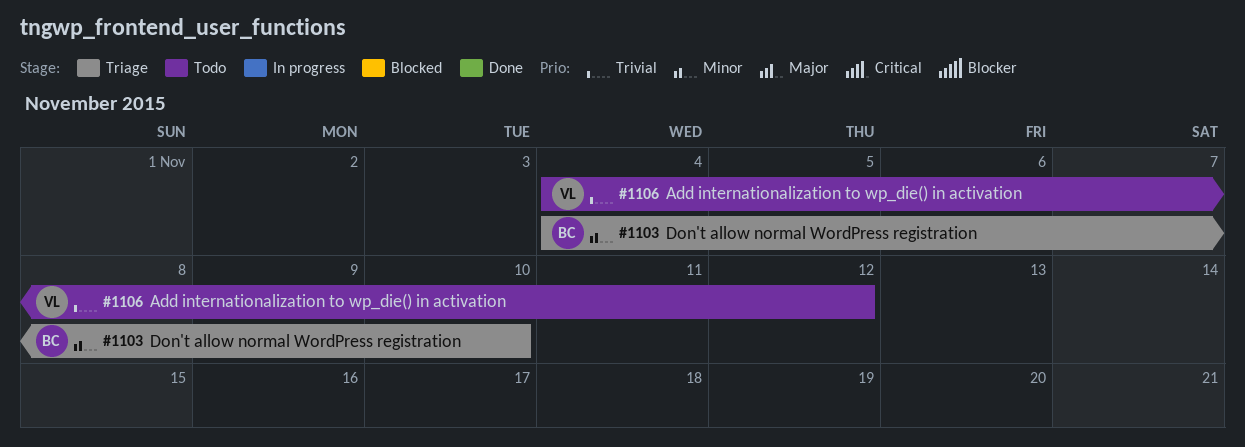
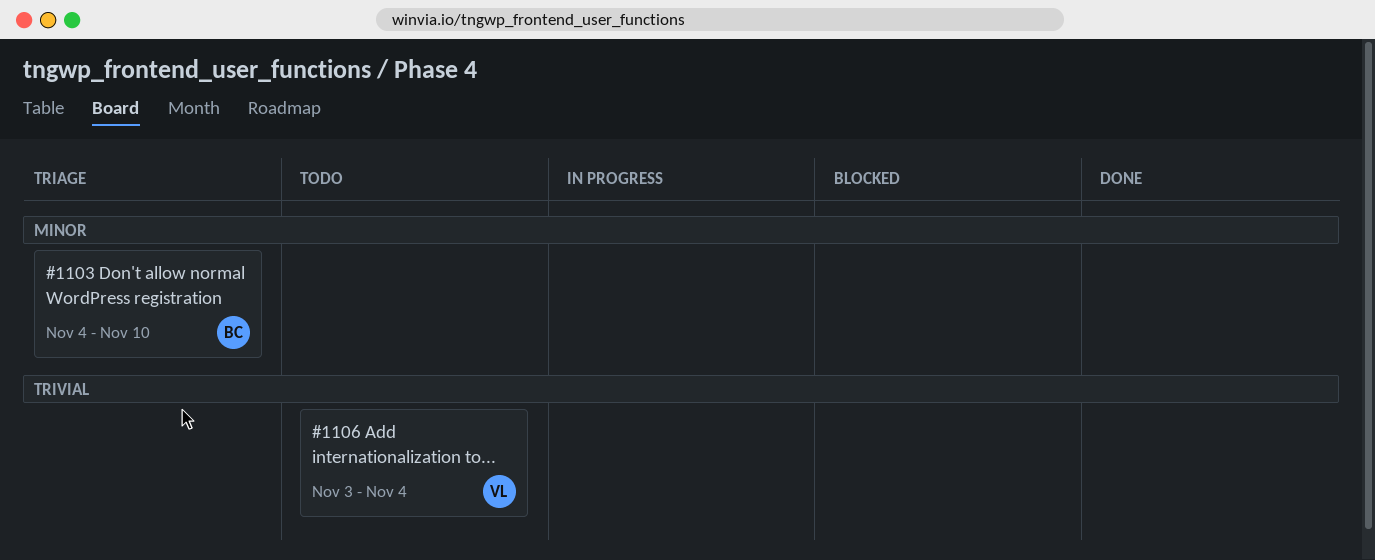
#1106, start: Nov 4 -> Nov 3
#1106, due: Nov 12 -> Nov 4

